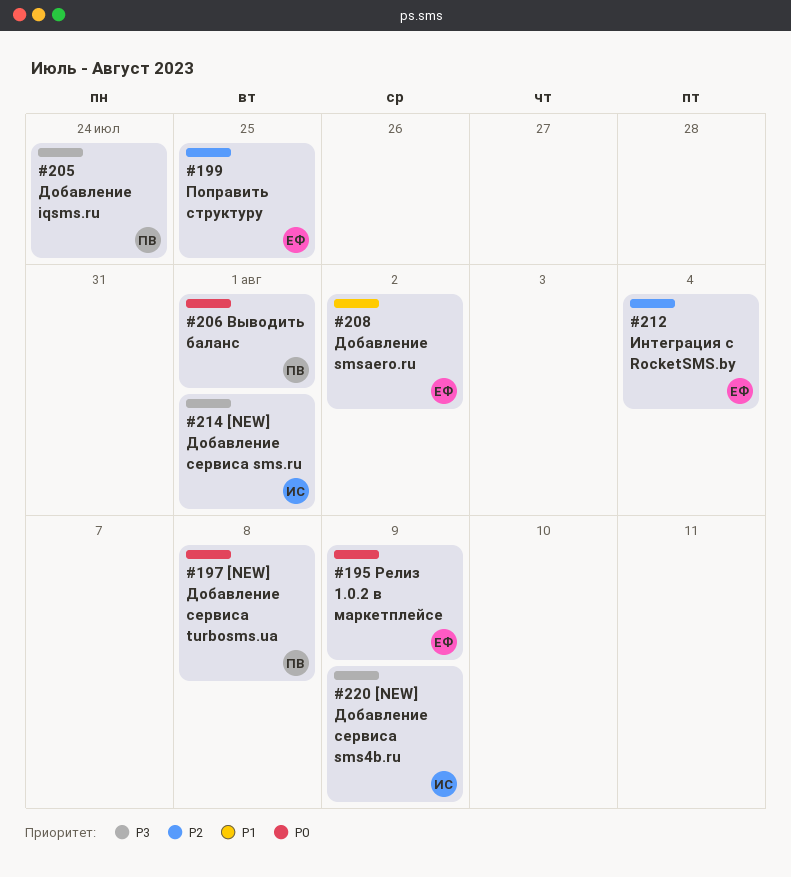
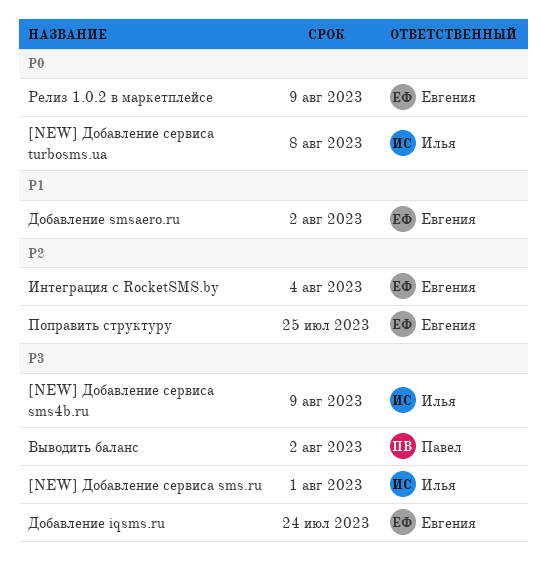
[NEW] Добавление сервиса turbosms.ua, owner: Павел -> Илья
Выводить баланс, priority: P0 -> P3
Выводить баланс, due: Aug 1 -> Aug 2
Добавление iqsms.ru, owner: Павел -> Евгения

